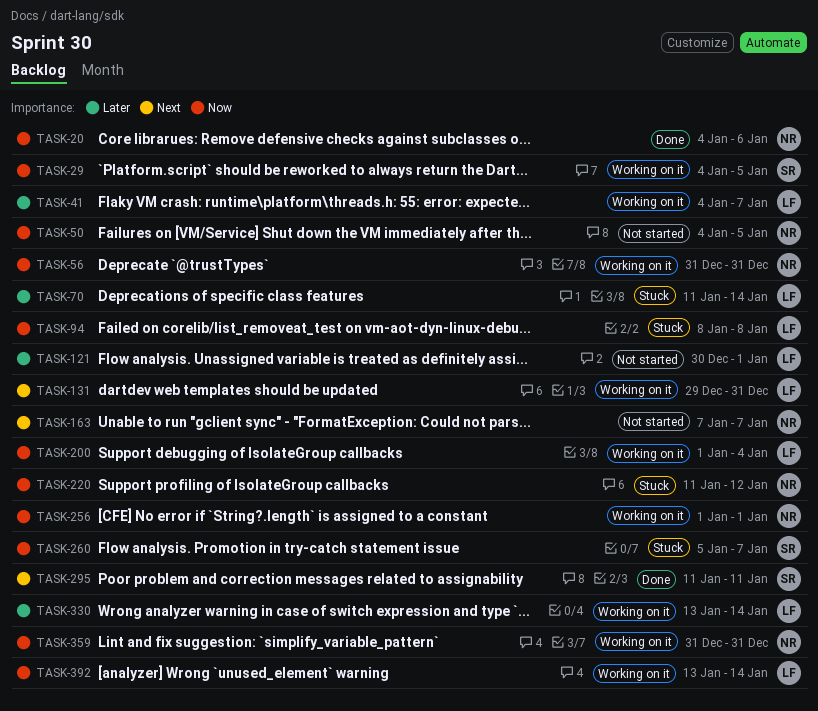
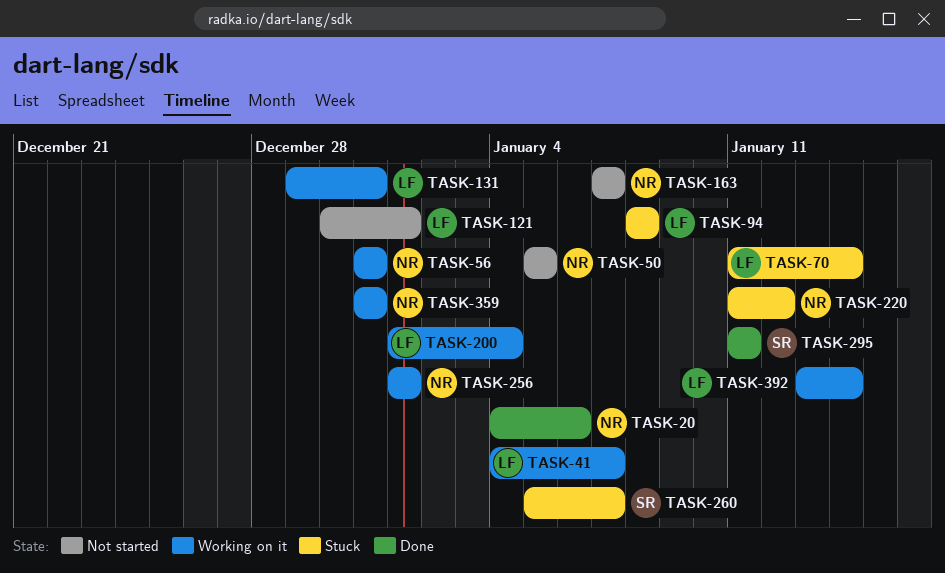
TASK-29: present -> none
TASK-50, start: Jan 4 -> Jan 5
TASK-330: present -> none

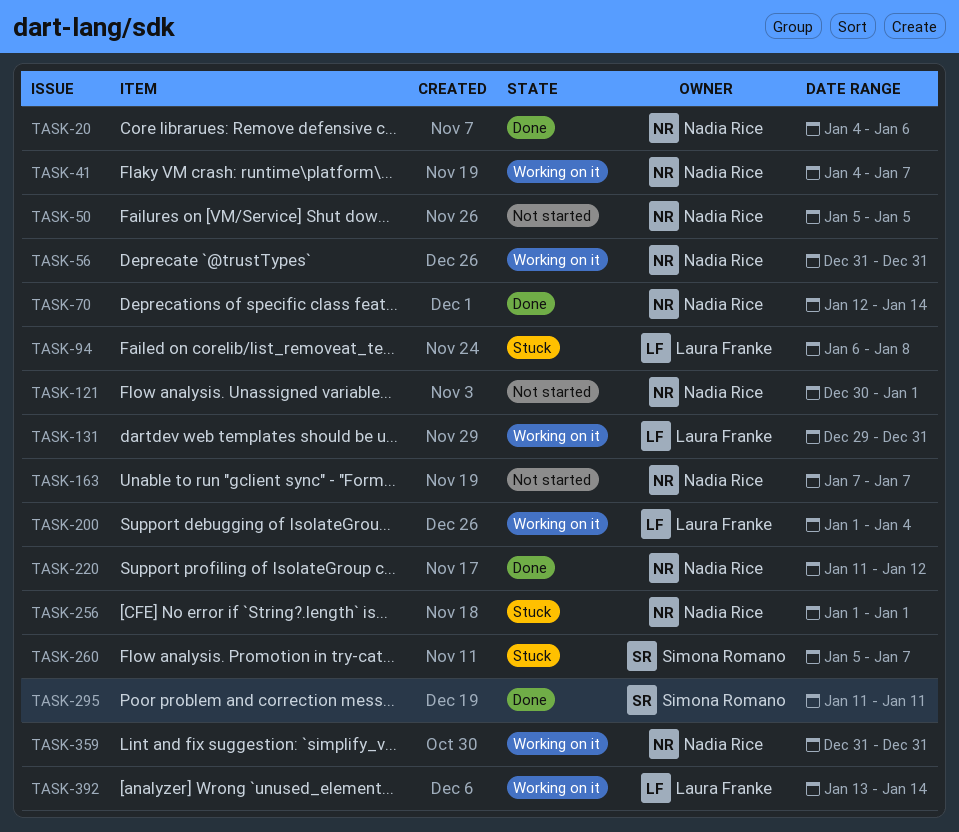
TASK-41, owner: Laura Franke -> Nadia Rice
TASK-70, status: Stuck -> Done
TASK-70, owner: Laura Franke -> Nadia Rice
TASK-70, start: Jan 11 -> Jan 12
TASK-94, start: Jan 8 -> Jan 6
TASK-121, owner: Laura Franke -> Nadia Rice
TASK-220, status: Stuck -> Done
TASK-256, status: Working on it -> Stuck

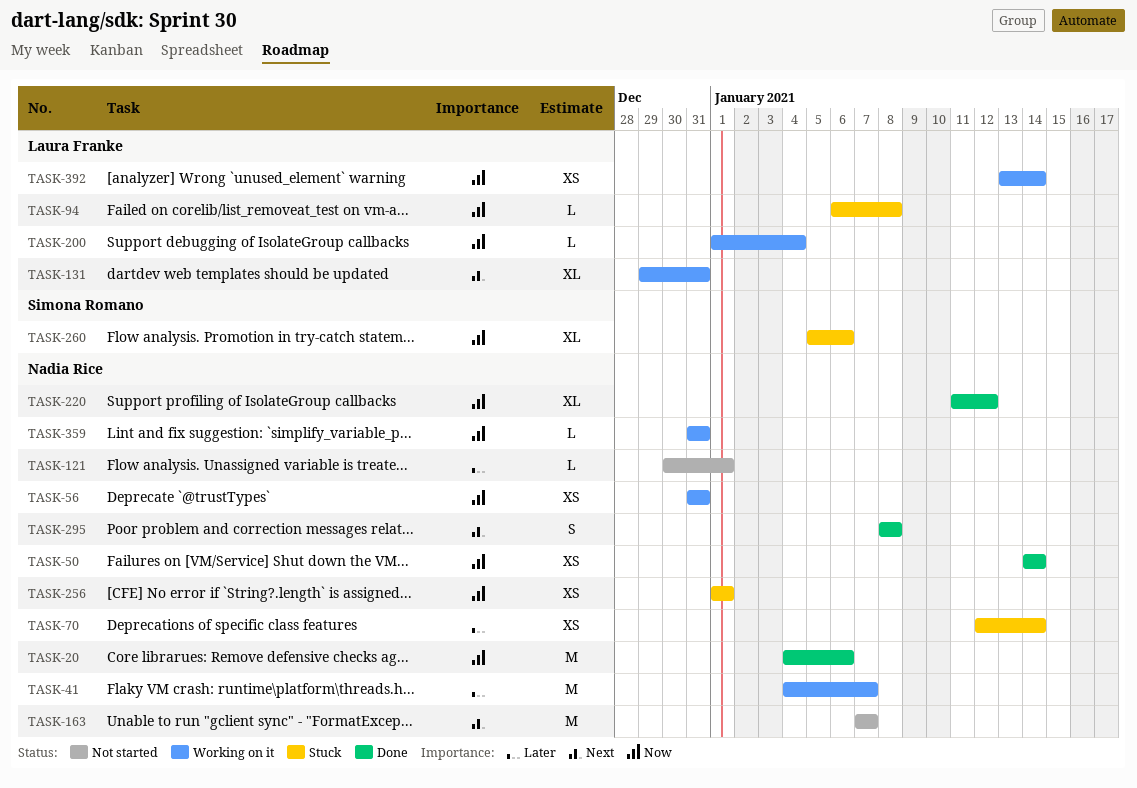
TASK-50, status: Not started -> Done
TASK-50, start: Jan 5 -> Jan 14
TASK-50, due: Jan 5 -> Jan 14
TASK-70, status: Done -> Stuck
TASK-260, due: Jan 7 -> Jan 6
TASK-295, owner: Simona Romano -> Nadia Rice
TASK-295, start: Jan 11 -> Jan 8
TASK-295, due: Jan 11 -> Jan 8

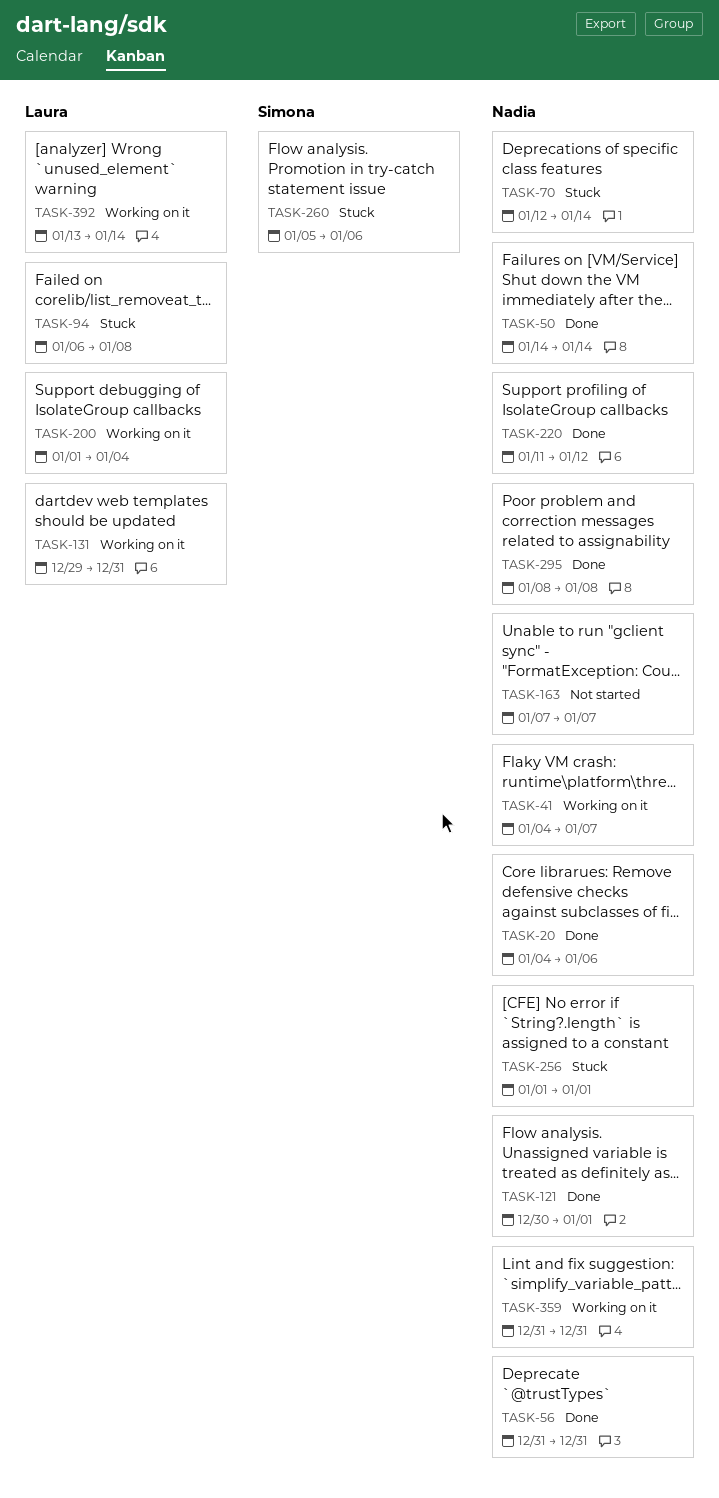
TASK-56, status: Working on it -> Done
TASK-121, status: Not started -> Done

